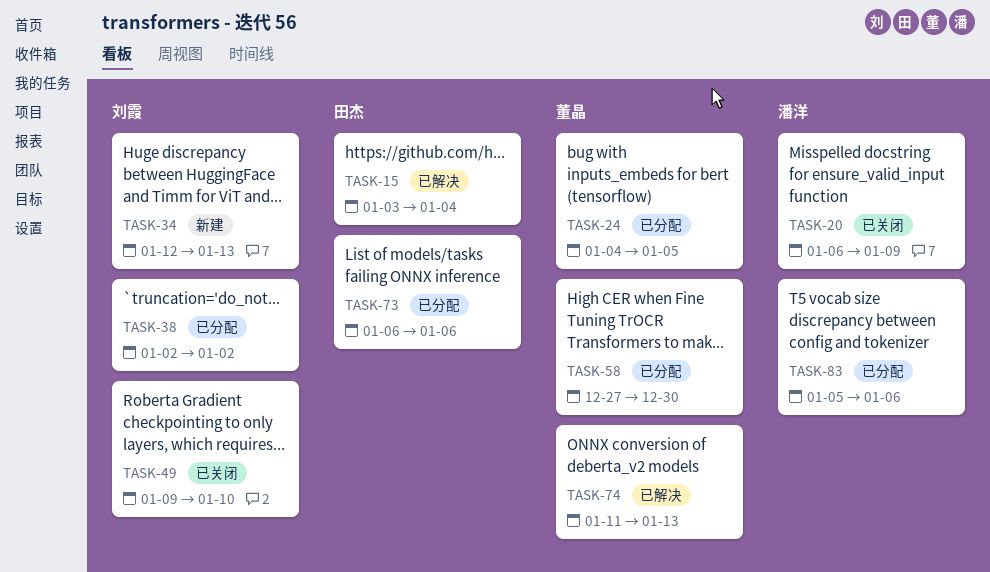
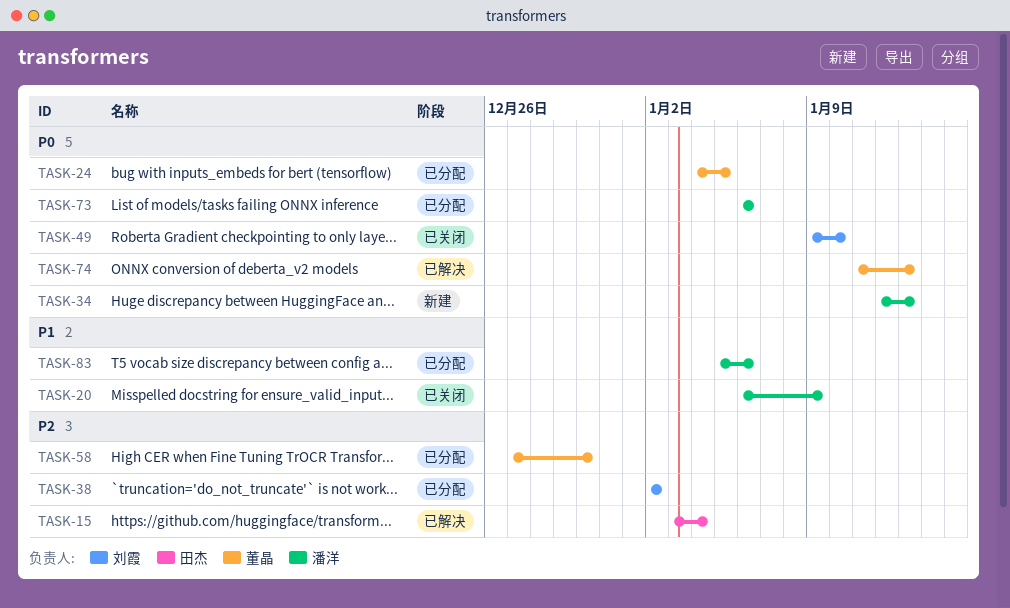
TASK-34, owner: 刘霞 -> 潘洋
TASK-73, owner: 田杰 -> 潘洋

